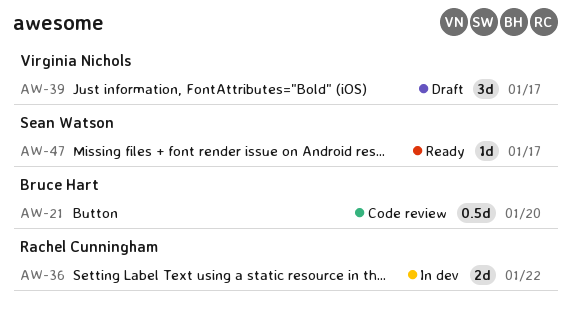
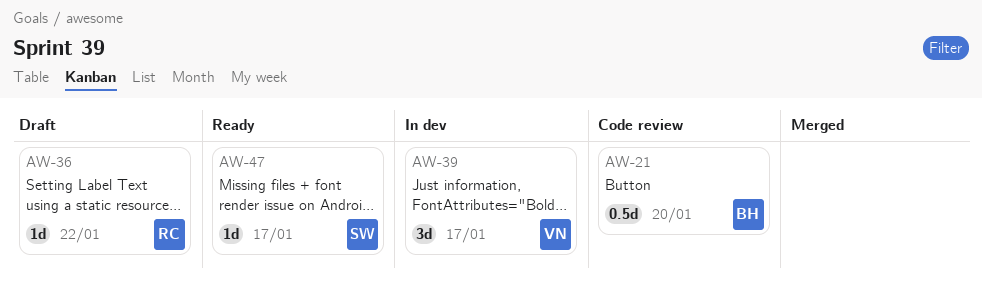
AW-36, status: In dev -> Draft
AW-36, estimate: 2d -> 1d
AW-39, status: Draft -> In dev

